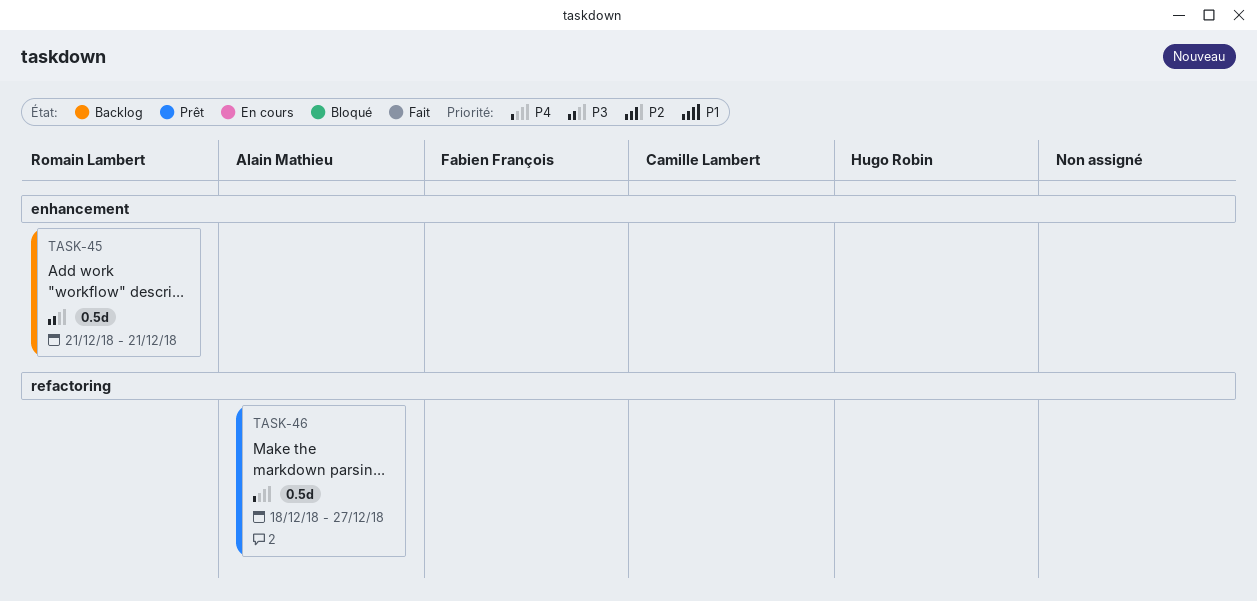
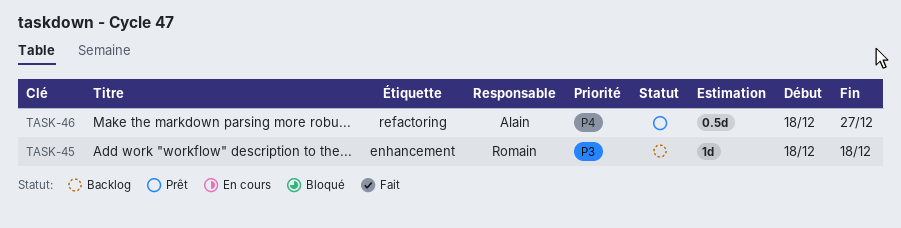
TASK-45, estimate: 0.5d -> 1d
TASK-45, start: Dec 21 -> Dec 18
TASK-45, due: Dec 21 -> Dec 18

